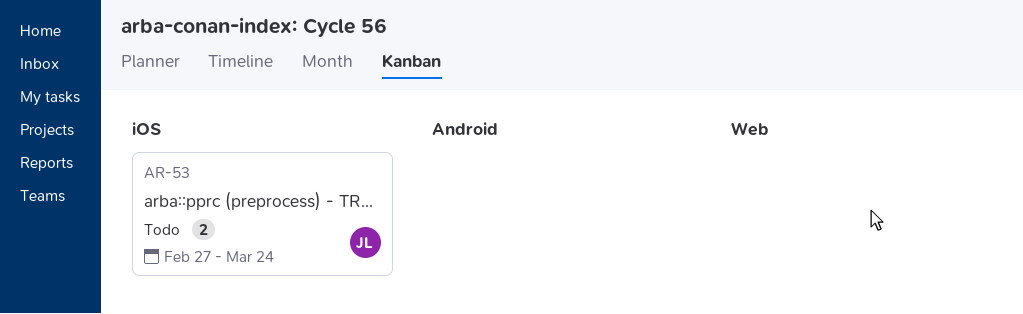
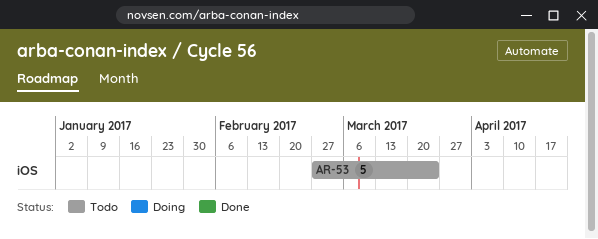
AR-53, estimate: 2 -> 5

